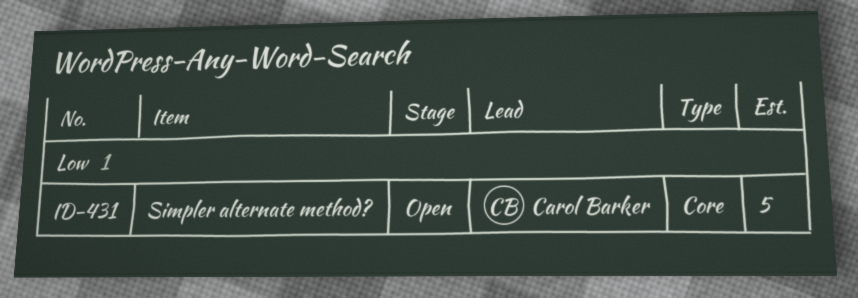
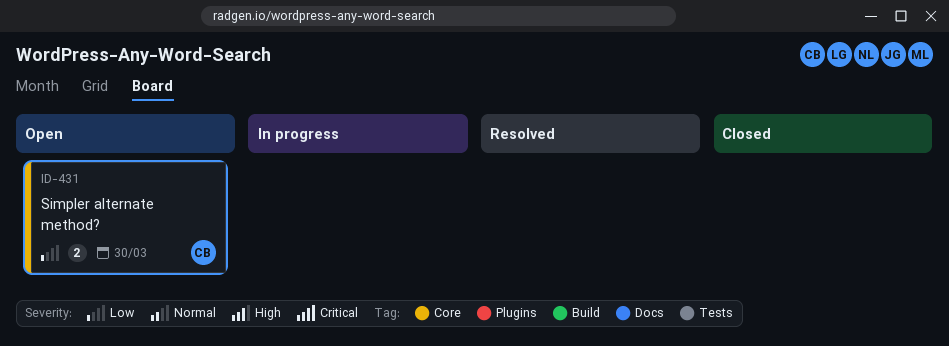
ID-431, estimate: 5 -> 2

